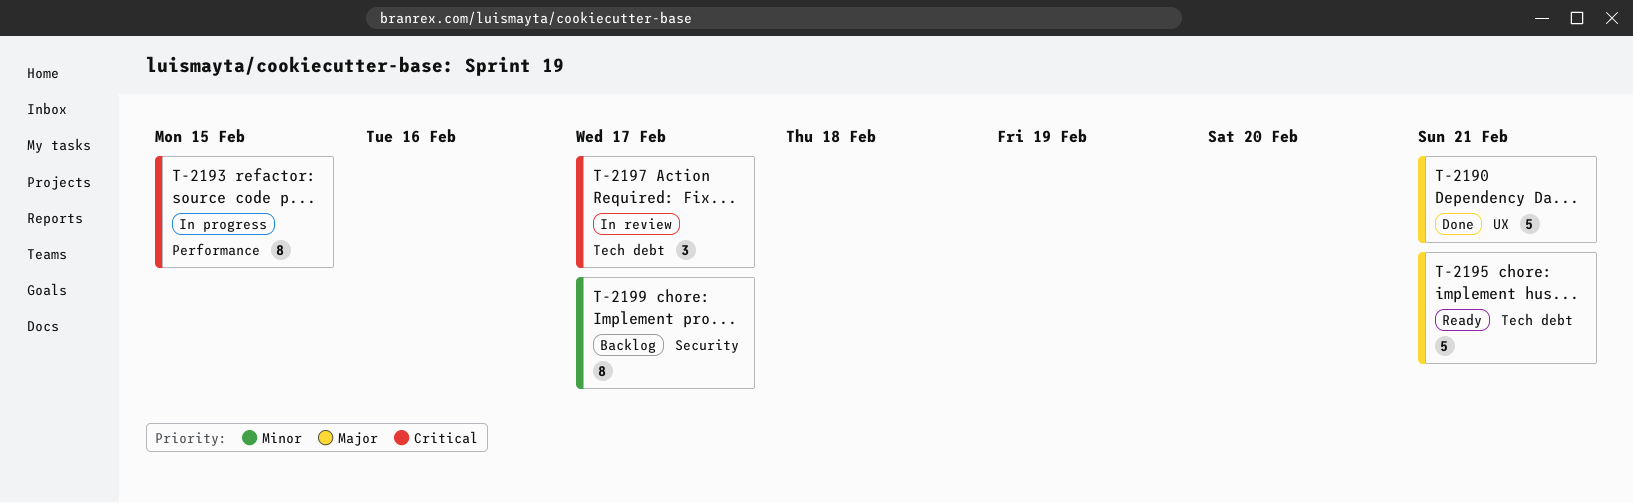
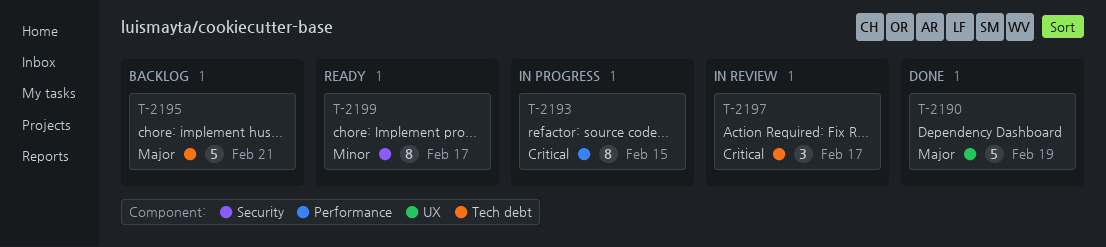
T-2190, due: Feb 21 -> Feb 19
T-2195, status: Ready -> Backlog
T-2199, status: Backlog -> Ready

